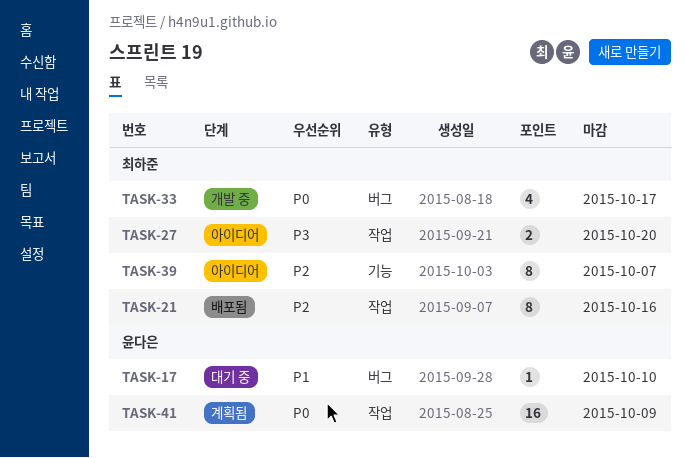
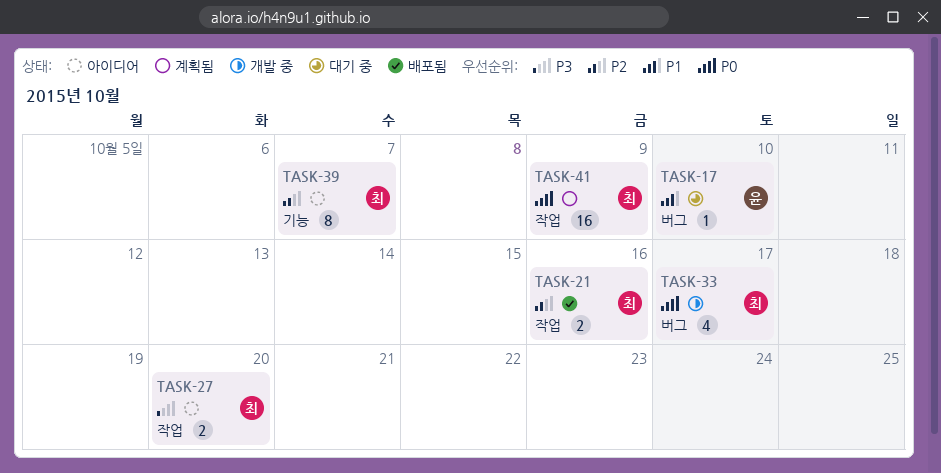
TASK-21, estimate: 8 -> 2
TASK-41, owner: 윤다은 -> 최하준

